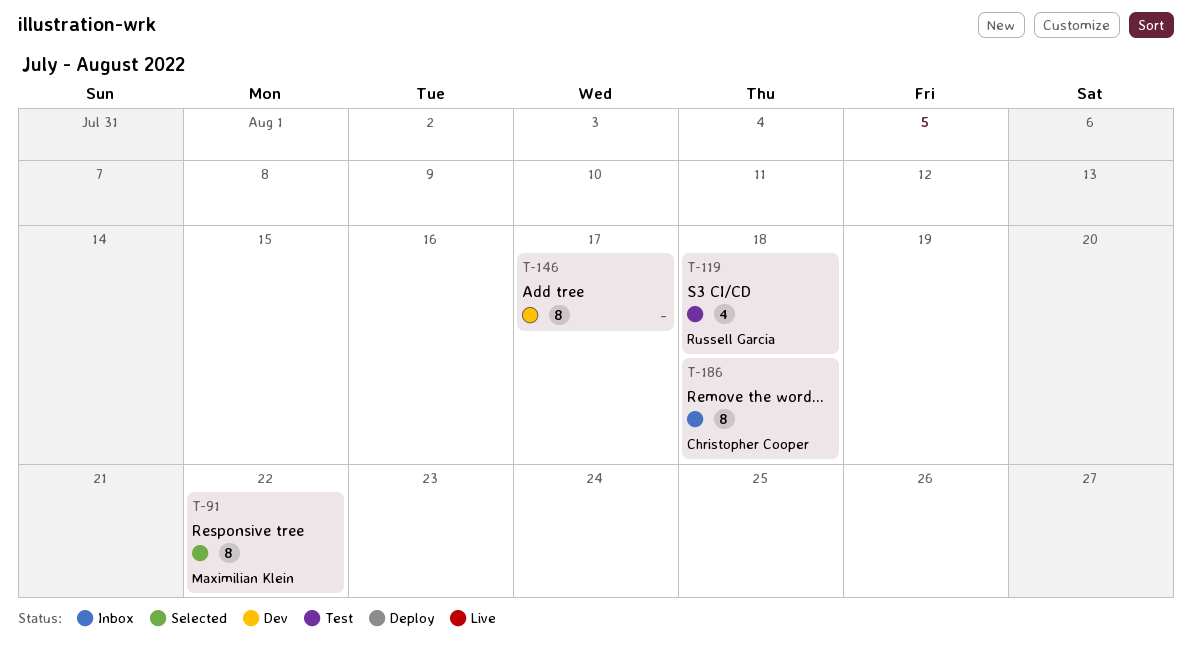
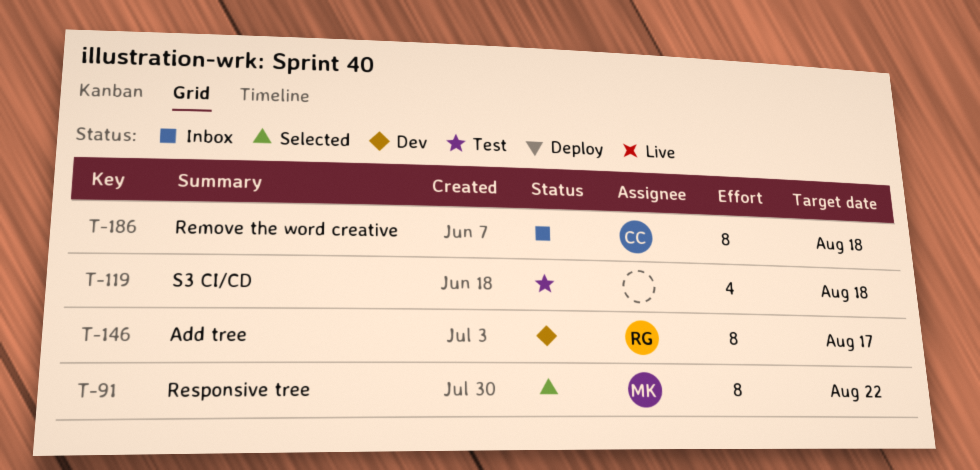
T-119, owner: Russell Garcia -> none
T-146, owner: none -> Russell Garcia

